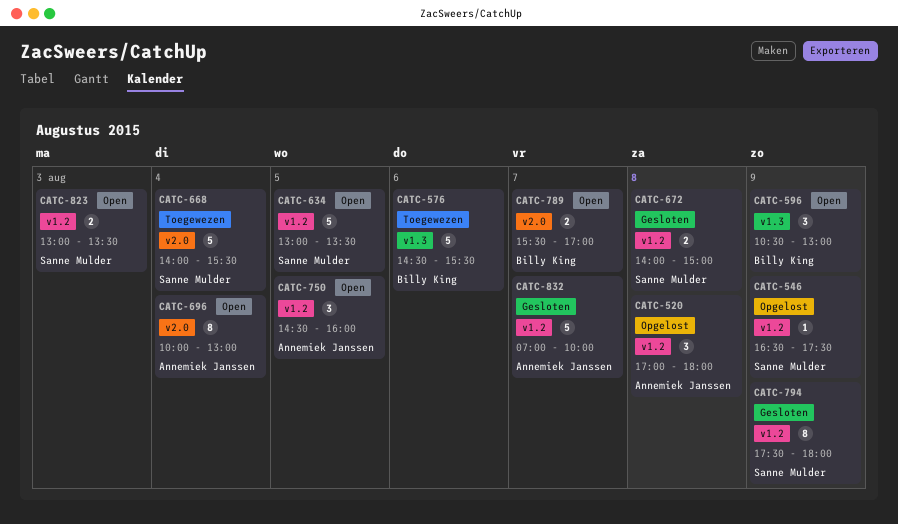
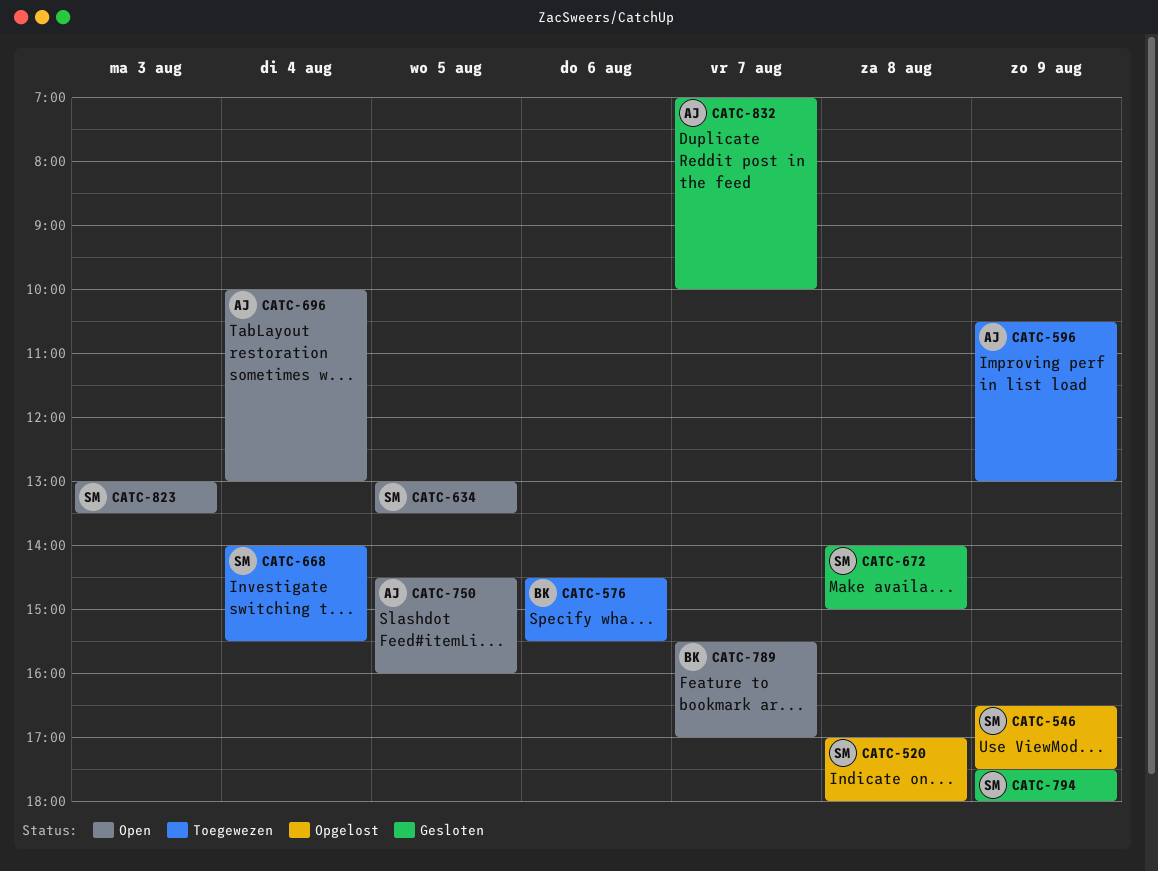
CATC-520, owner: Annemiek Janssen -> Sanne Mulder
CATC-596, status: Open -> Toegewezen
CATC-596, owner: Billy King -> Annemiek Janssen

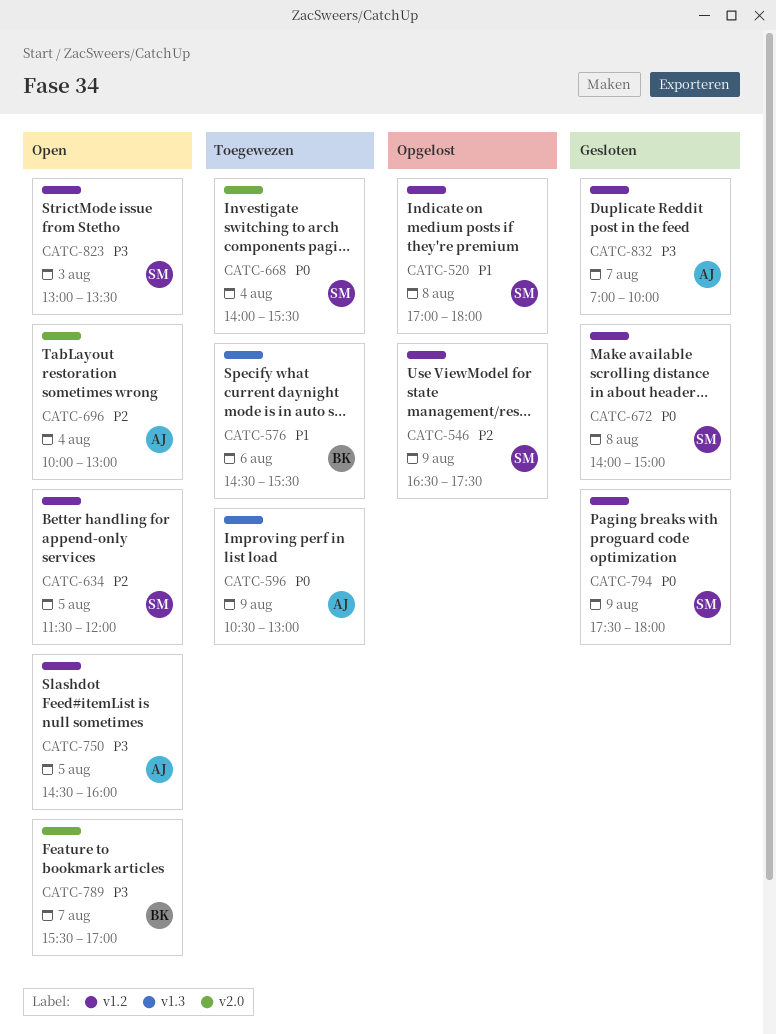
CATC-634, begins: 13:00 -> 11:30
CATC-634, ends: 13:30 -> 12:00

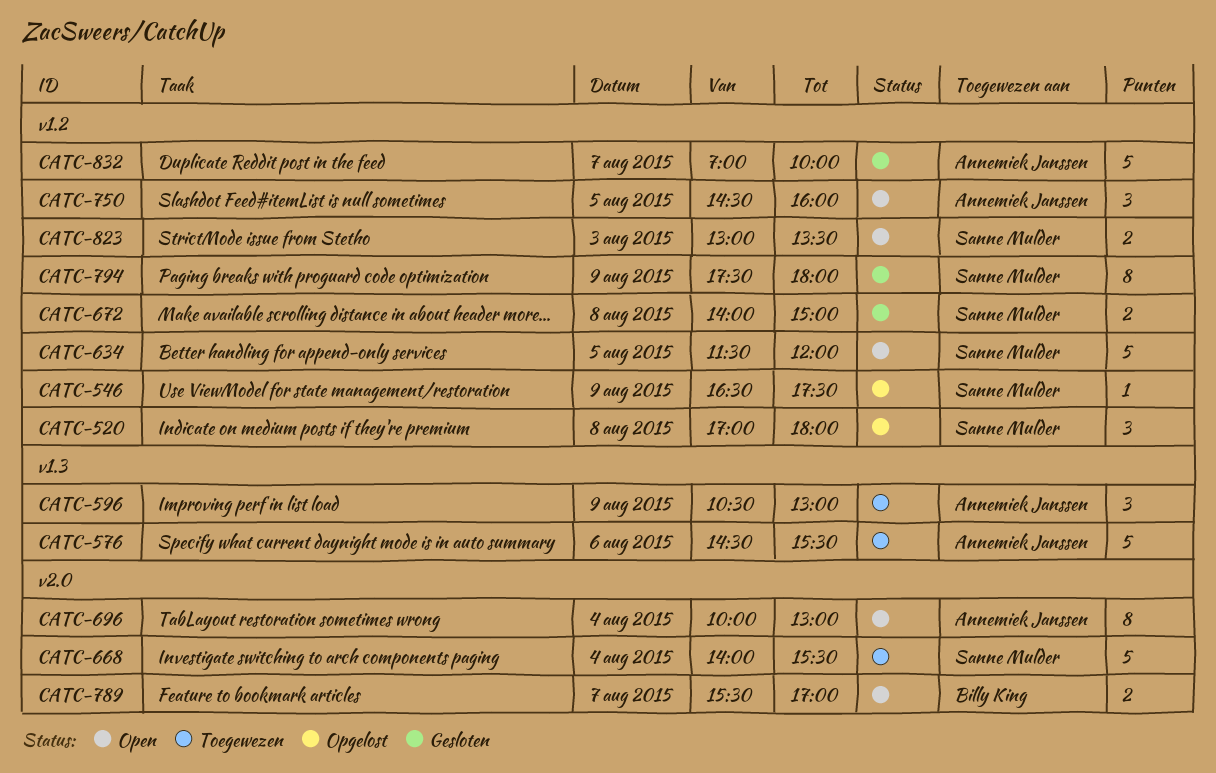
CATC-576, owner: Billy King -> Annemiek Janssen

